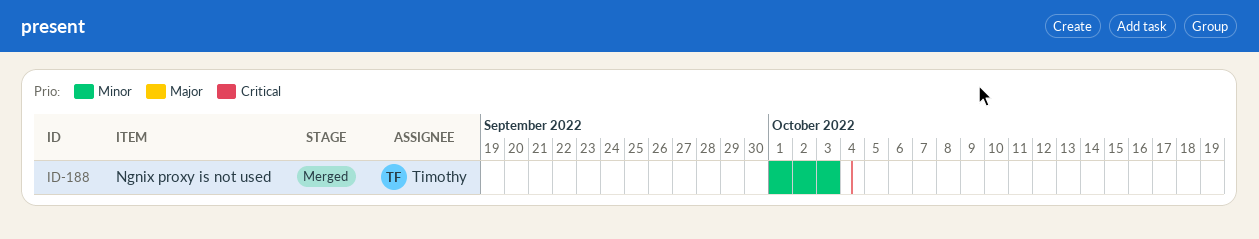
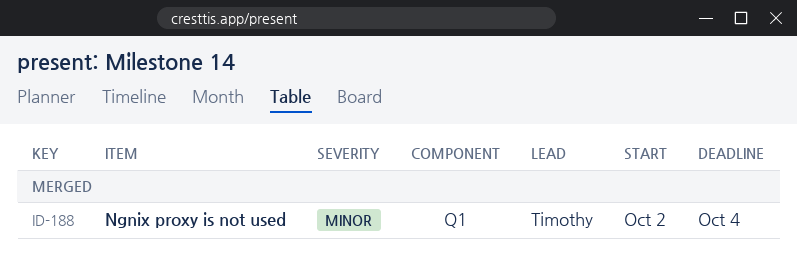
ID-188, start: Oct 1 -> Oct 2
ID-188, due: Oct 3 -> Oct 4

